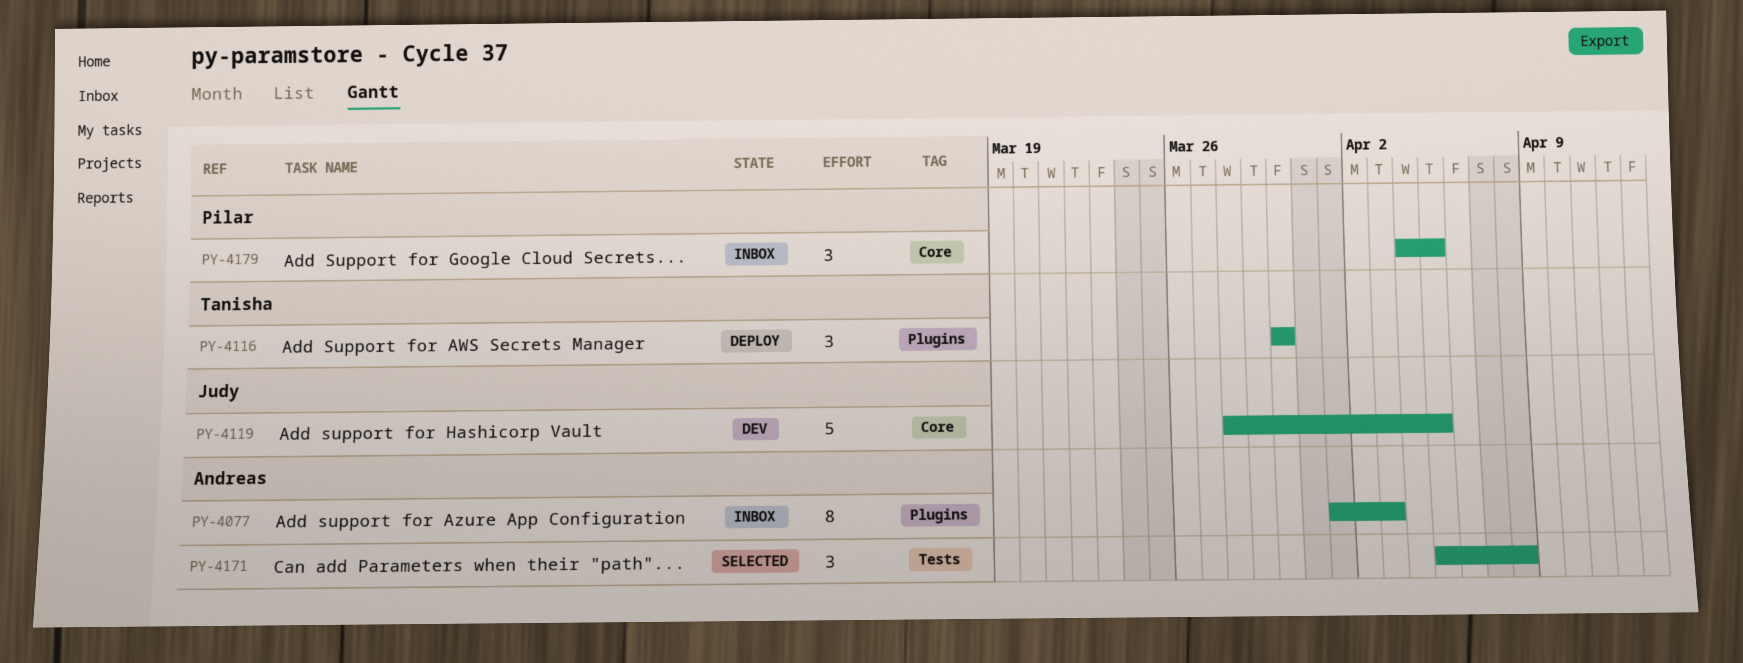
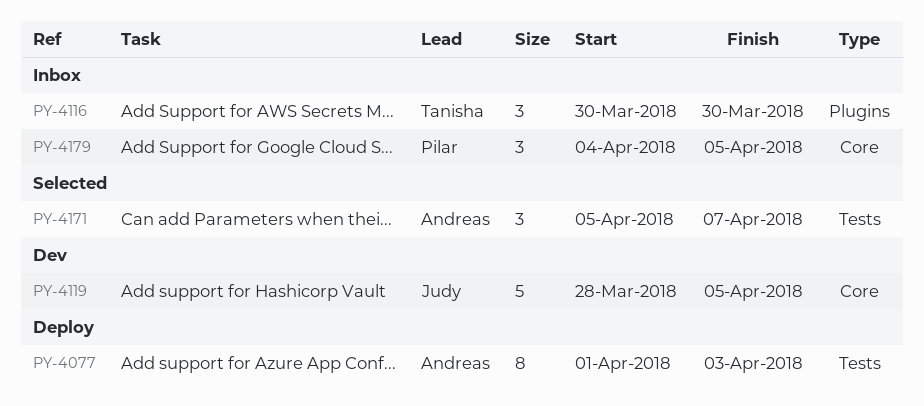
PY-4077, status: Inbox -> Deploy
PY-4077, label: Plugins -> Tests
PY-4116, status: Deploy -> Inbox
PY-4171, due: Apr 8 -> Apr 7

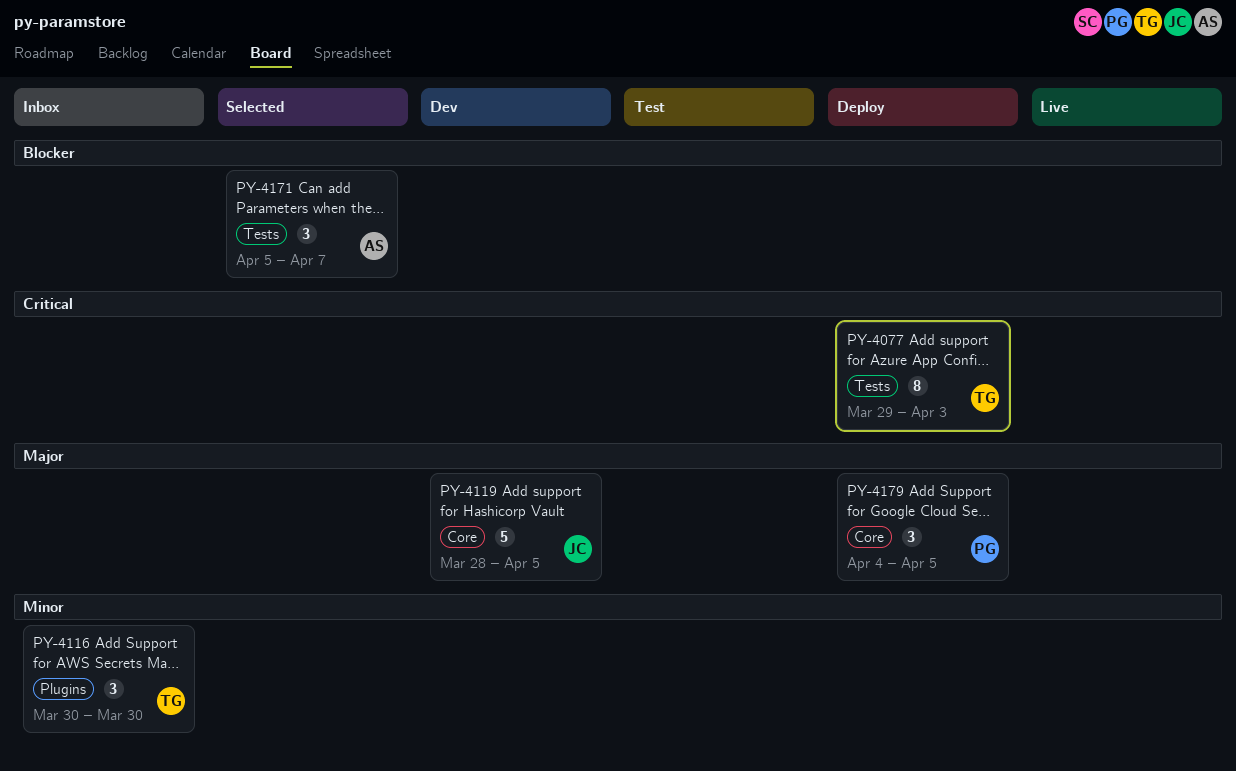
PY-4077, owner: Andreas -> Tanisha
PY-4077, start: Apr 1 -> Mar 29
PY-4179, status: Inbox -> Deploy

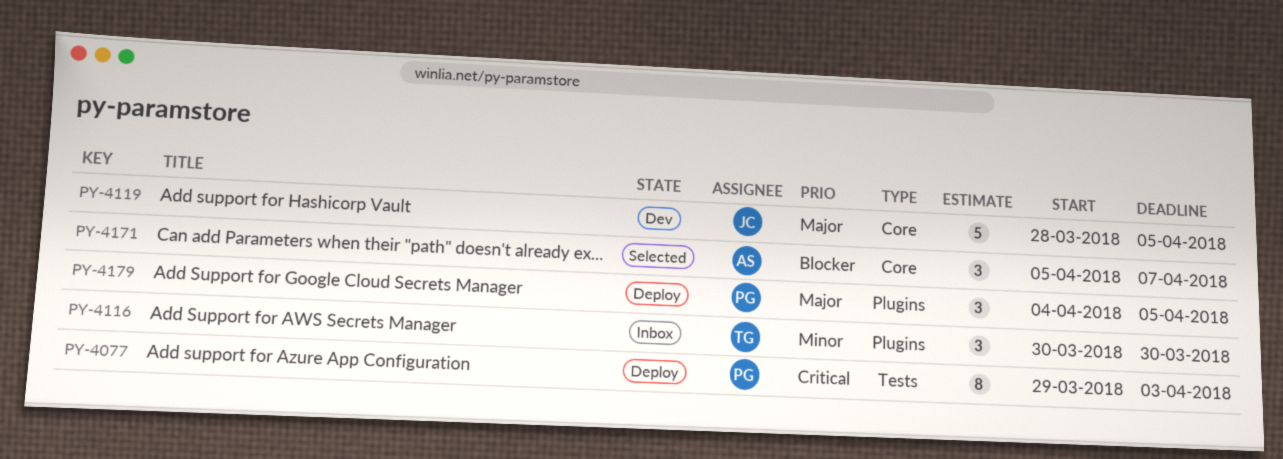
PY-4077, owner: TG -> PG
PY-4171, label: Tests -> Core
PY-4179, label: Core -> Plugins

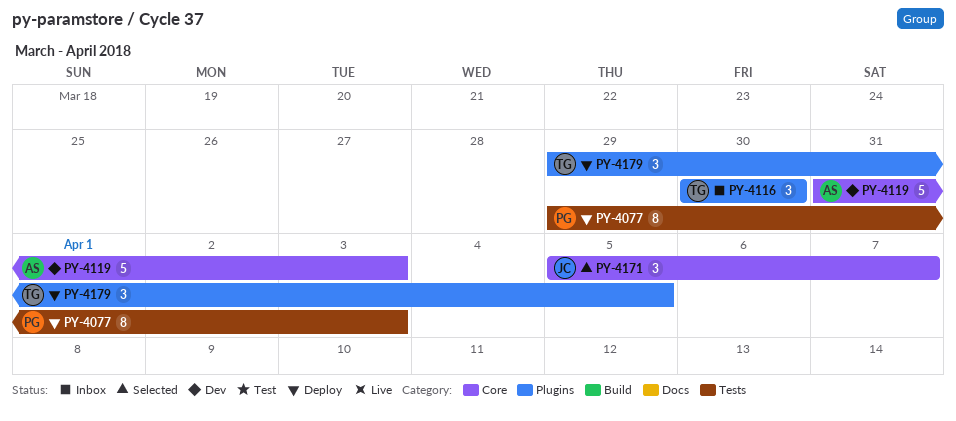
PY-4119, owner: JC -> AS
PY-4119, start: Mar 28 -> Mar 31
PY-4119, due: Apr 5 -> Apr 3
PY-4171, owner: AS -> JC
PY-4179, owner: PG -> TG
PY-4179, start: Apr 4 -> Mar 29

